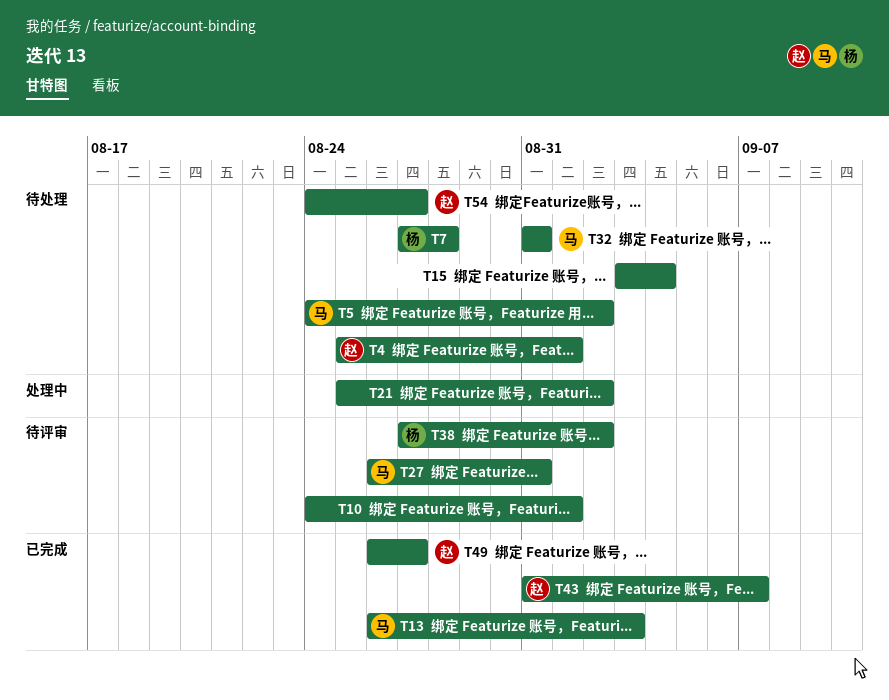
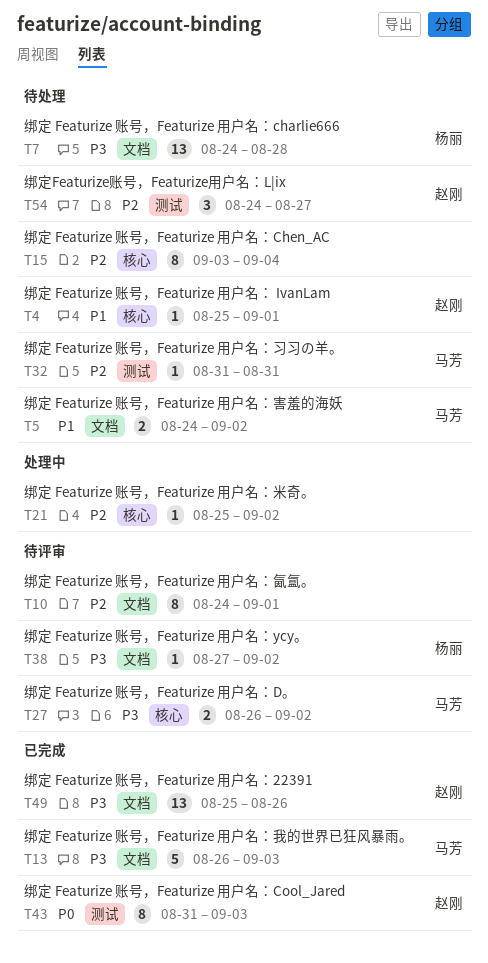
T7, start: Aug 27 -> Aug 24
T27, due: Aug 31 -> Sep 2
T43, due: Sep 7 -> Sep 3
T49, start: Aug 26 -> Aug 25
T49, due: Aug 27 -> Aug 26

